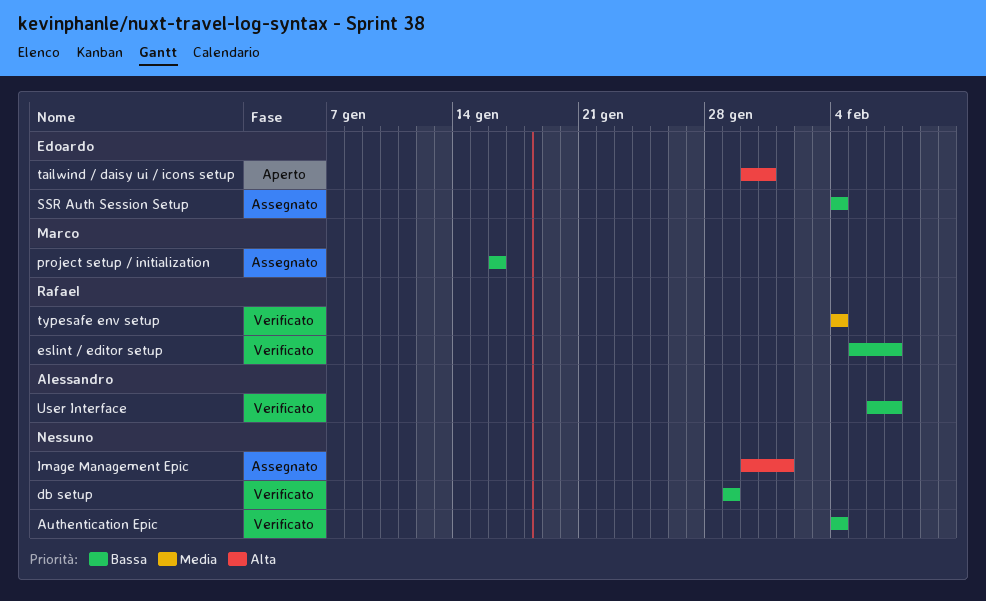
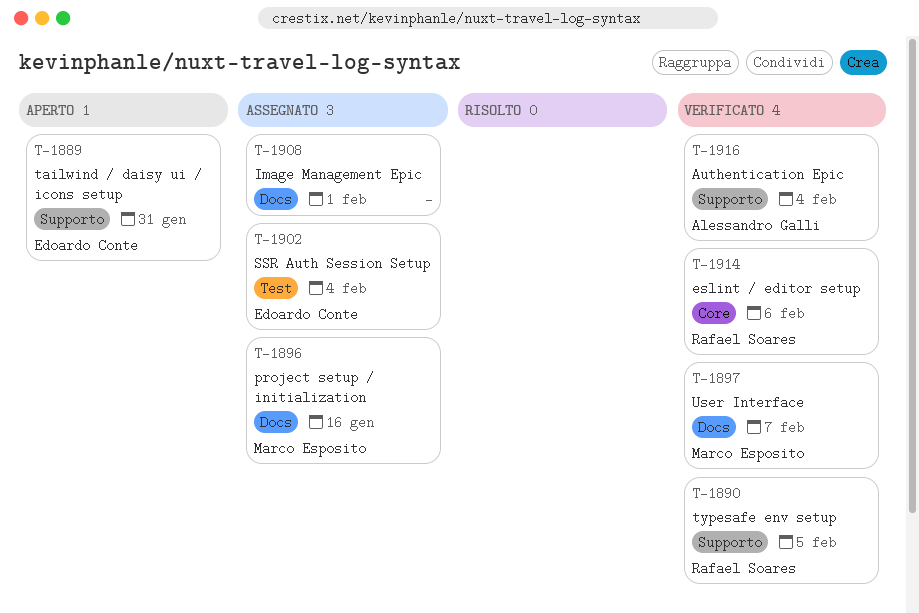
Authentication Epic, owner: none -> Alessandro Galli
db setup: present -> none
eslint / editor setup, due: Feb 7 -> Feb 6
typesafe env setup, due: Feb 4 -> Feb 5
User Interface, owner: Alessandro Galli -> Marco Esposito

